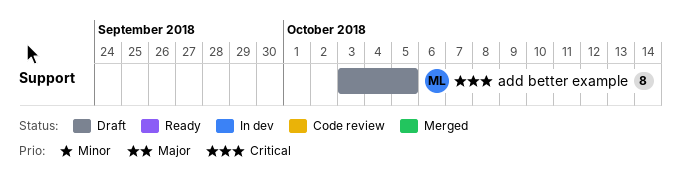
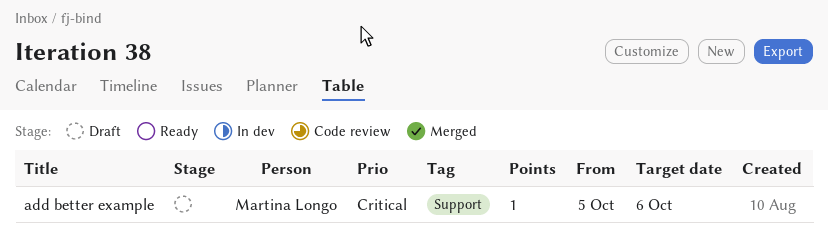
add better example, estimate: 8 -> 1
add better example, start: Oct 3 -> Oct 5
add better example, due: Oct 5 -> Oct 6

